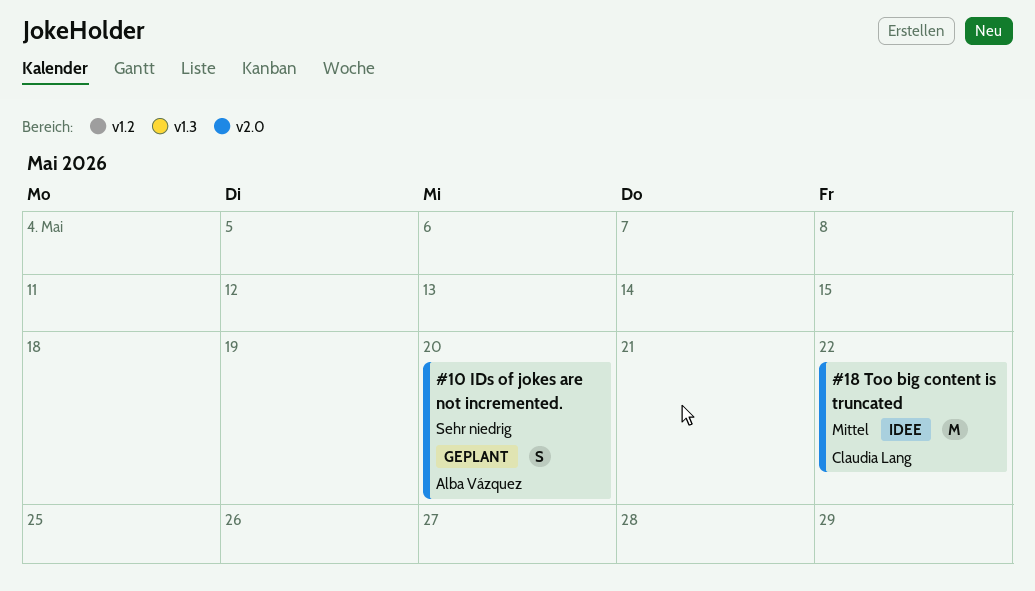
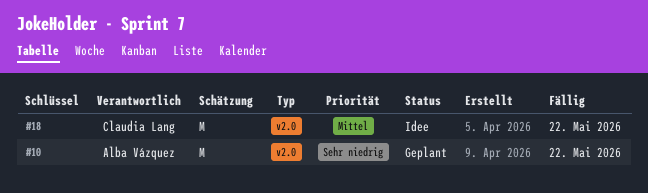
#10, estimate: S -> M
#10, due: May 20 -> May 22

